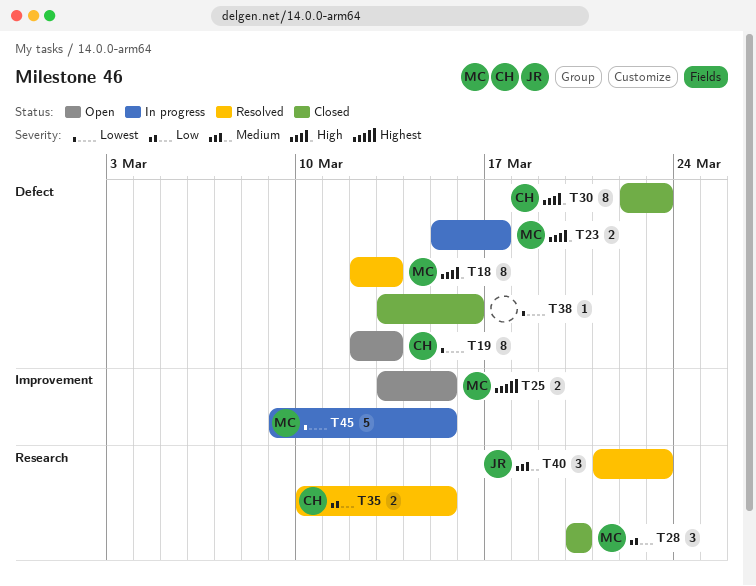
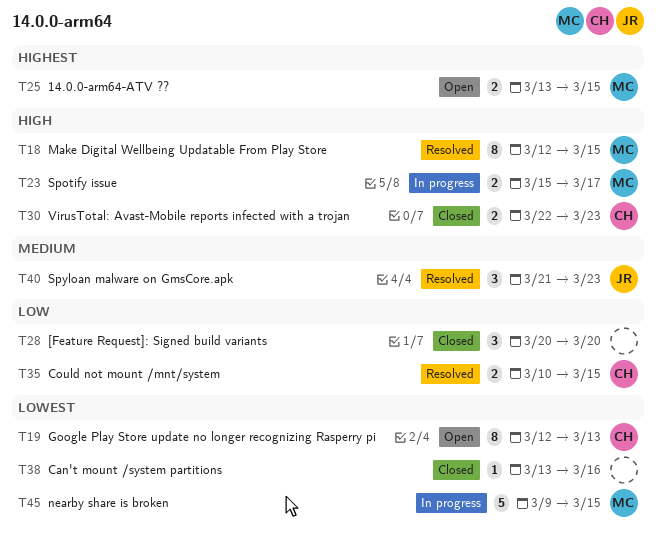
T18, due: Mar 13 -> Mar 15
T28, owner: MC -> none
T30, estimate: 8 -> 2

